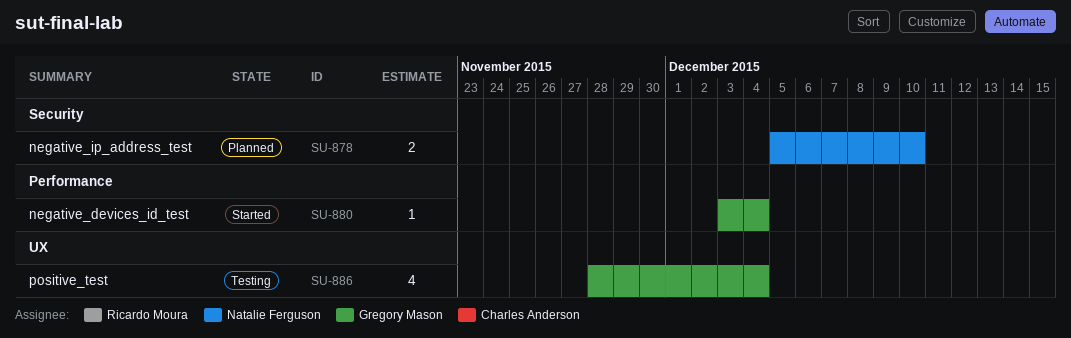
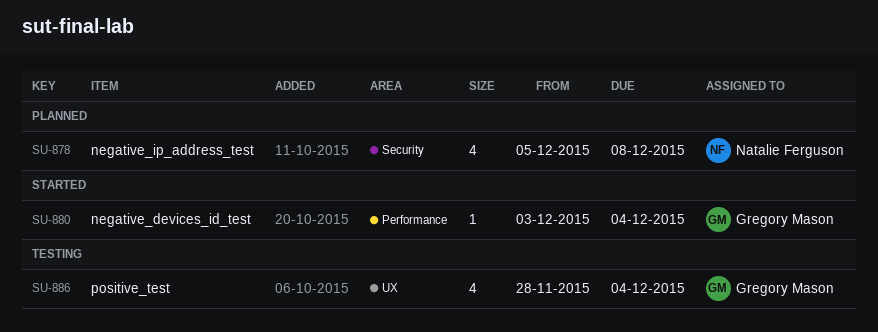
SU-878, estimate: 2 -> 4
SU-878, due: Dec 10 -> Dec 8

